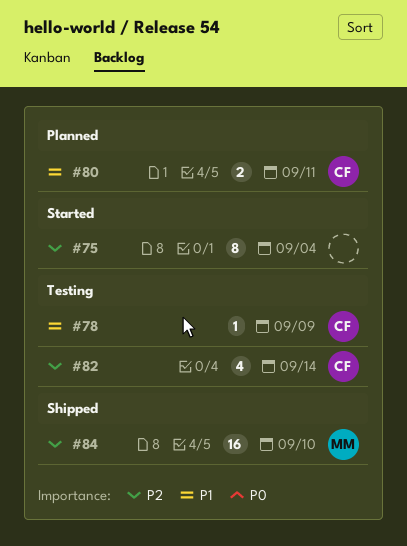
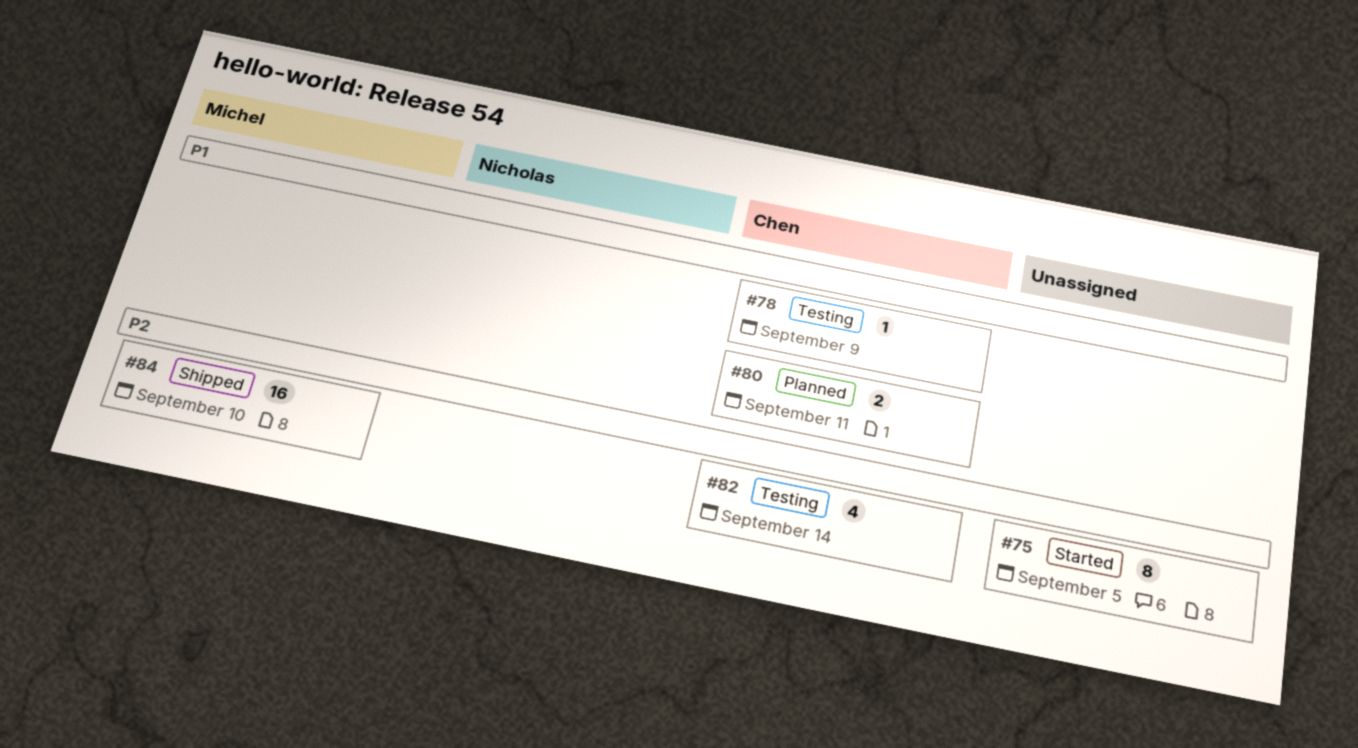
#75, due: Sep 4 -> Sep 5

